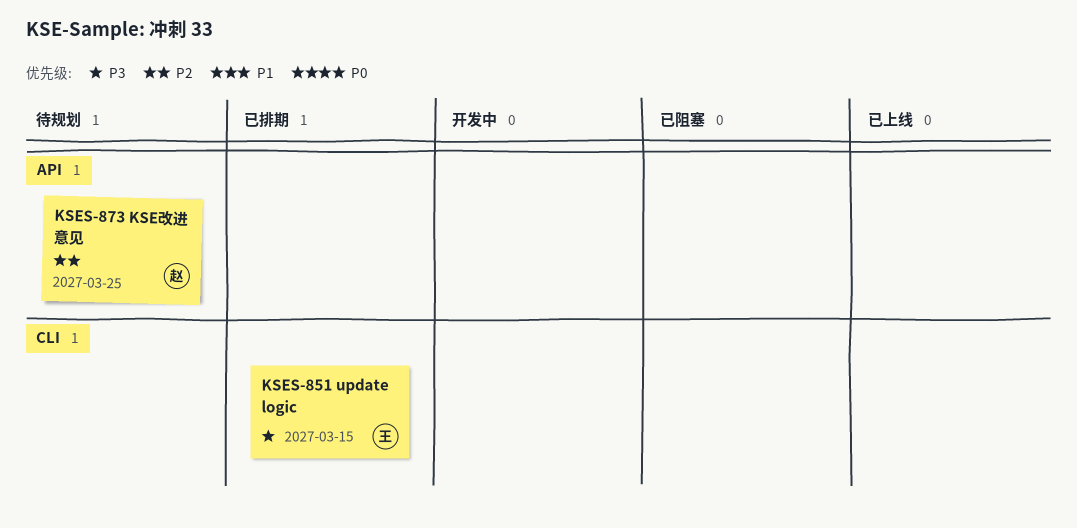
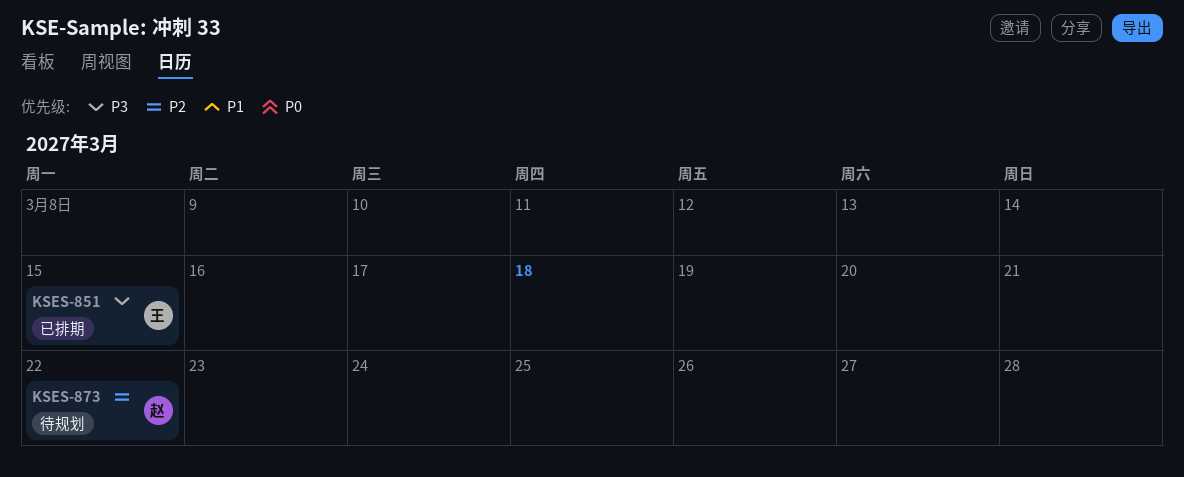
KSES-873, due: Mar 25 -> Mar 22

